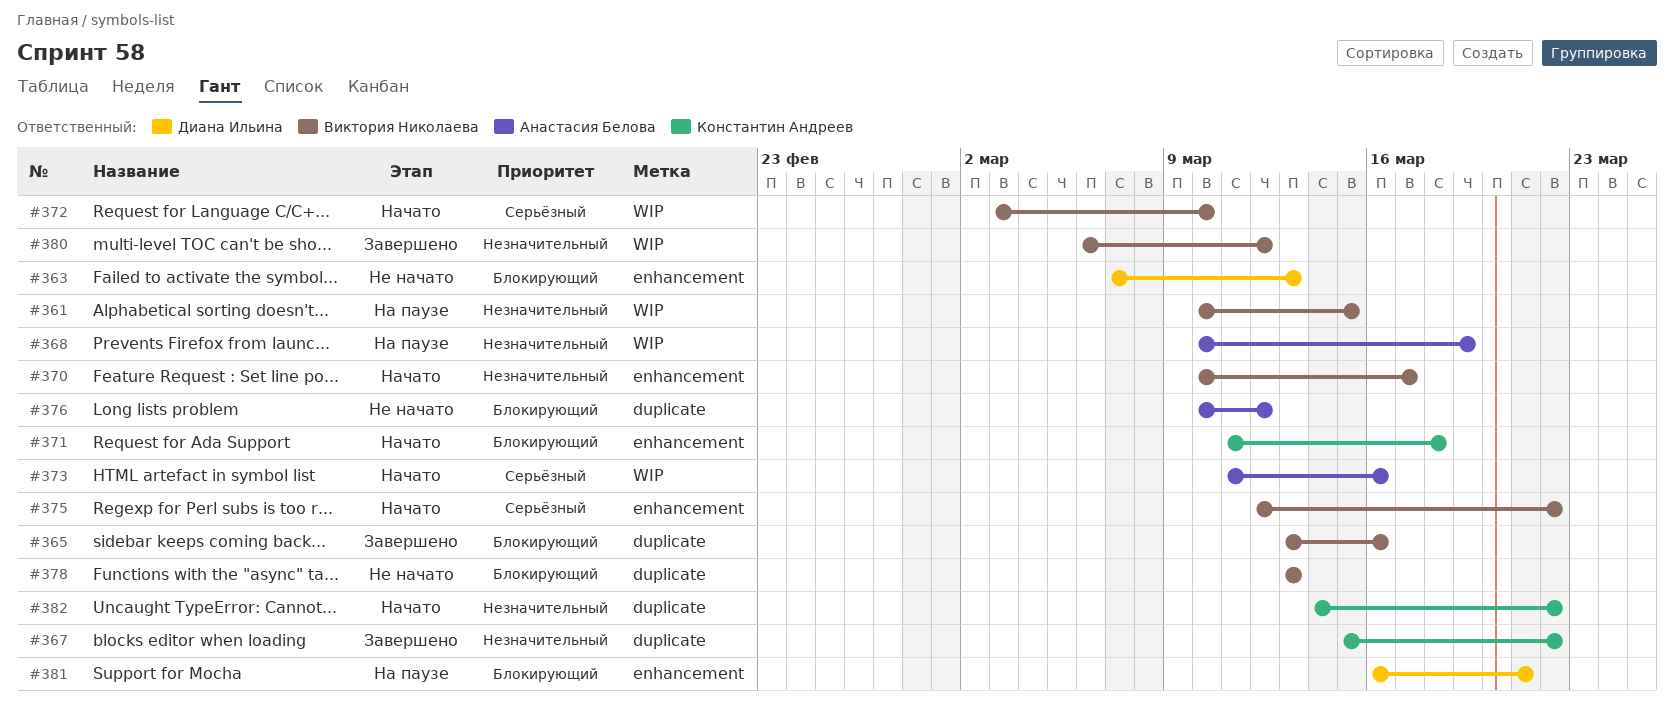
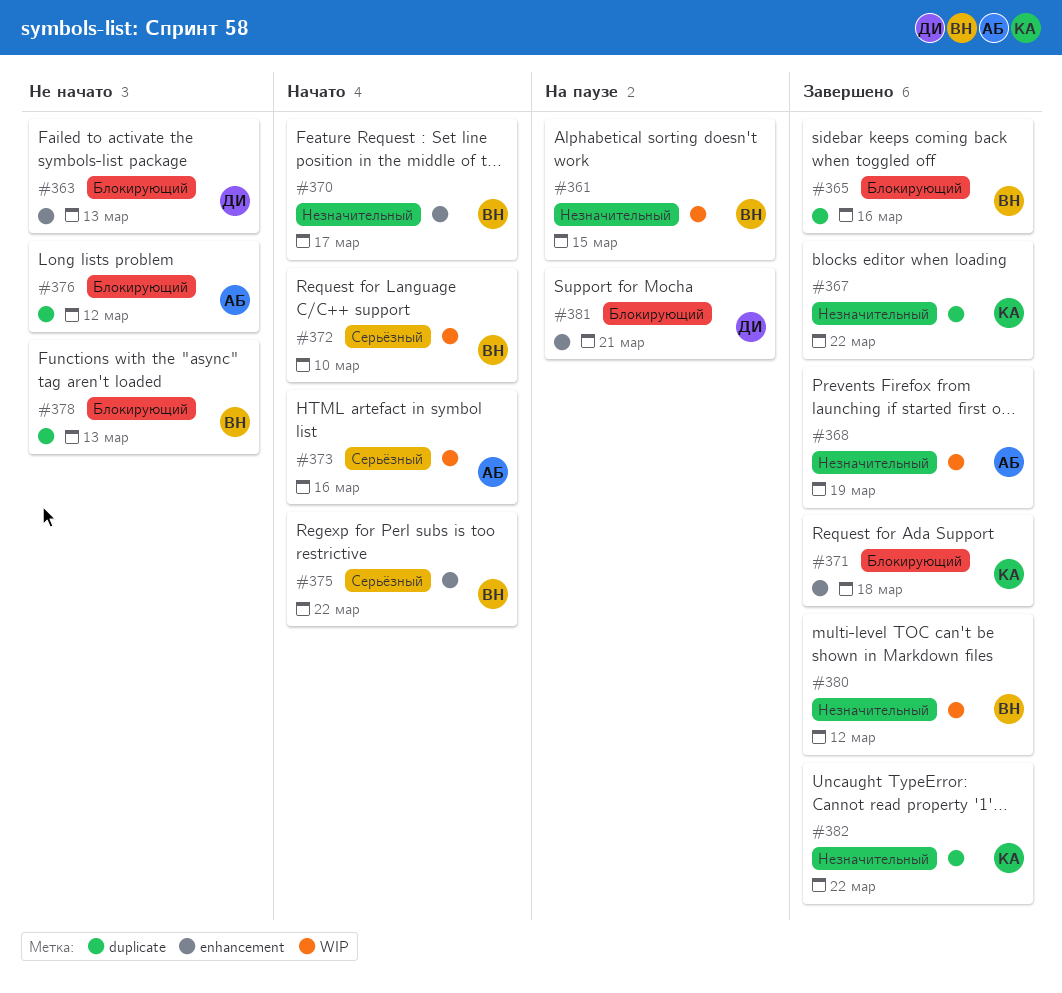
#368, status: На паузе -> Завершено
#371, status: Начато -> Завершено
#382, status: Начато -> Завершено

